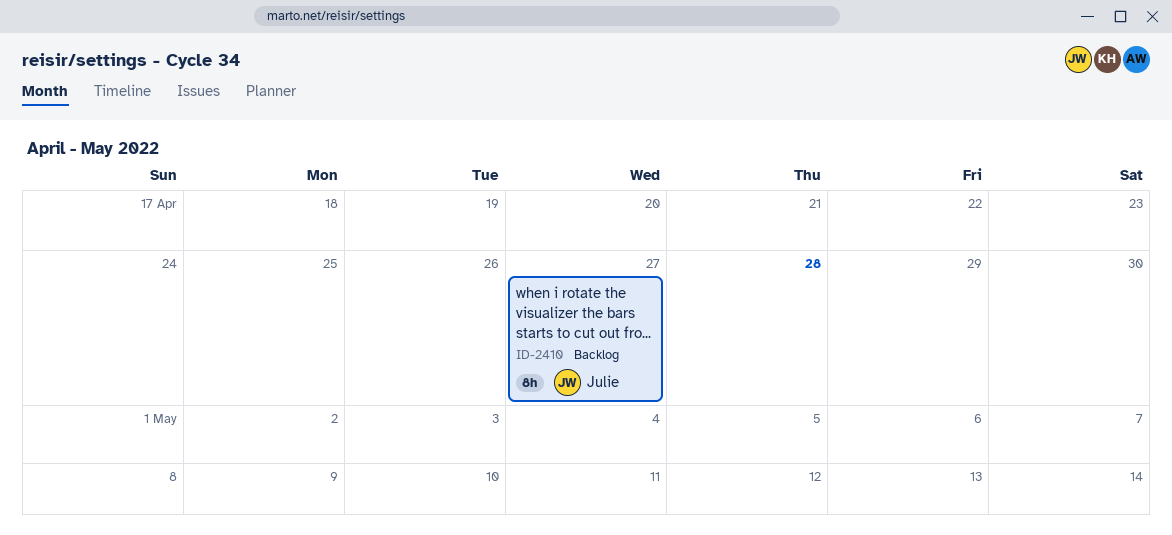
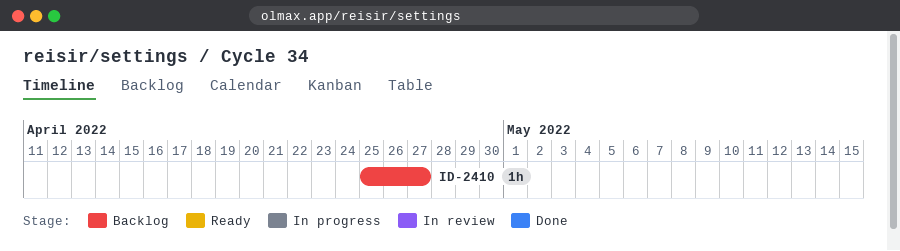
ID-2410, estimate: 8h -> 1h

